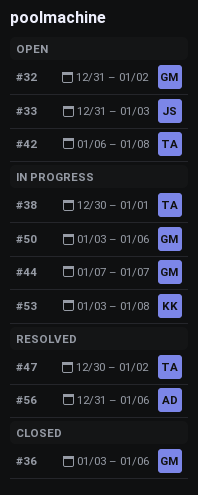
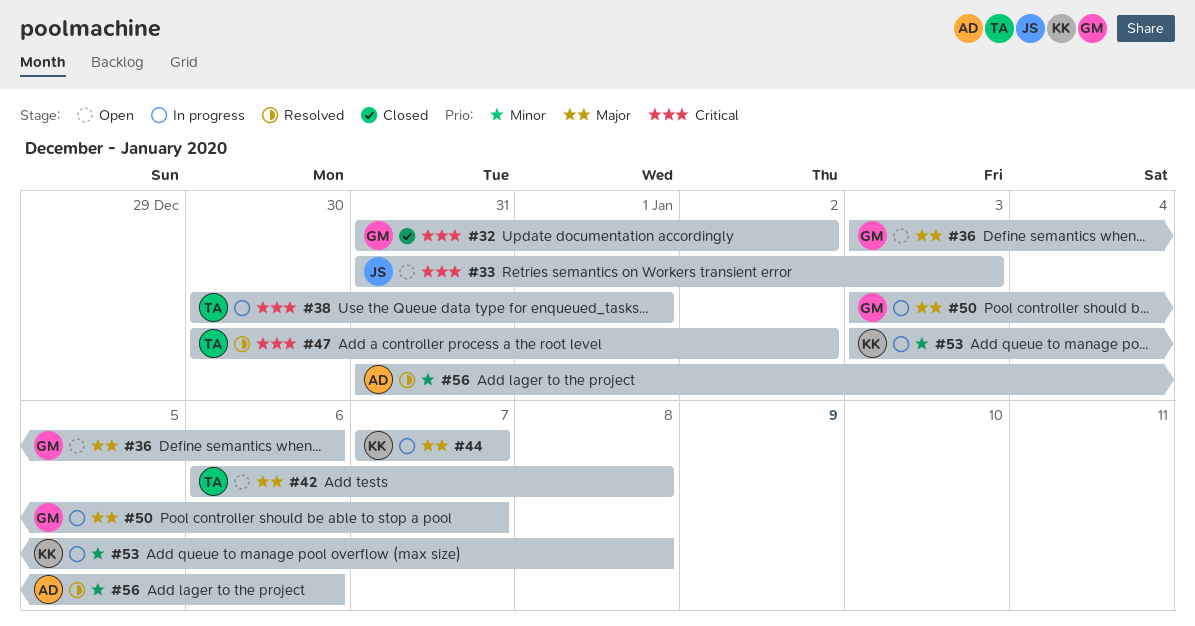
#32, status: Open -> Closed
#36, status: Closed -> Open
#44, owner: GM -> KK
#50, due: Jan 6 -> Jan 7

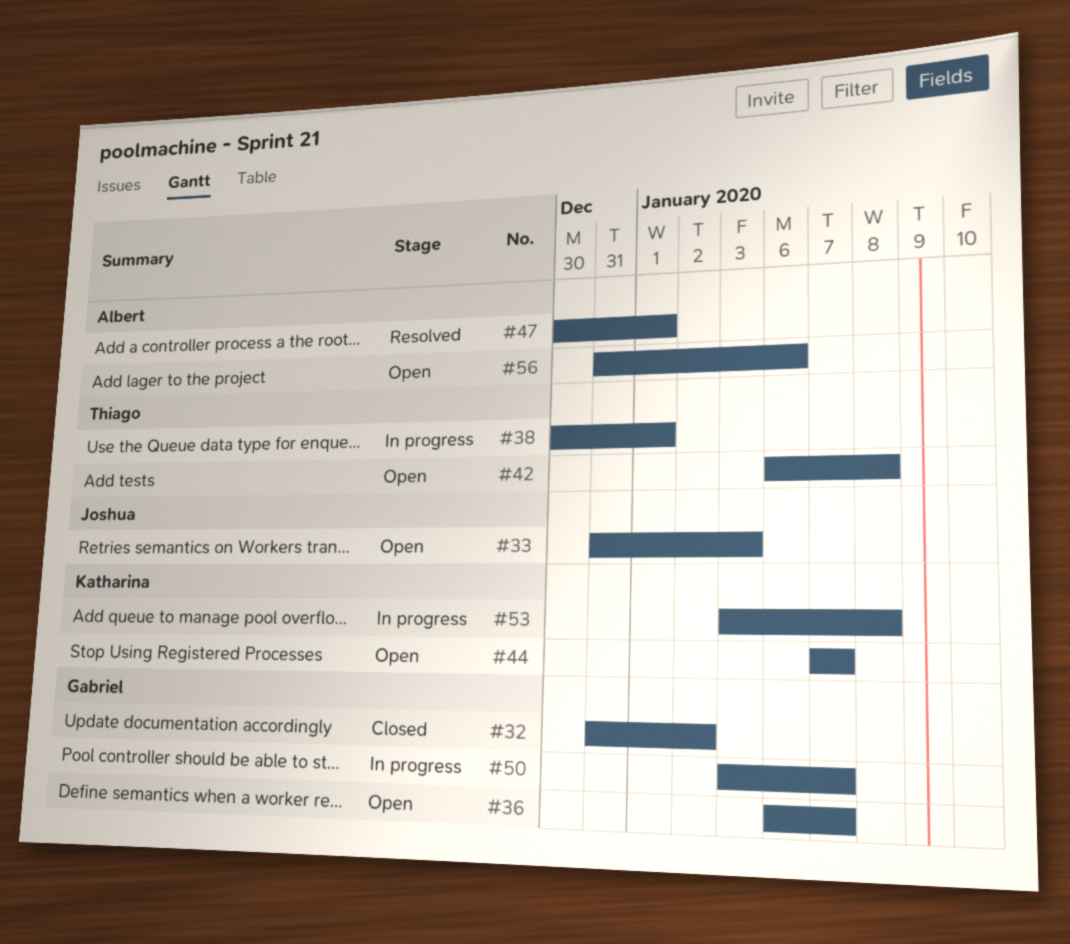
#36, start: Jan 3 -> Jan 6
#36, due: Jan 6 -> Jan 7
#44, status: In progress -> Open
#47, owner: Thiago -> Albert
#47, due: Jan 2 -> Jan 1
#56, status: Resolved -> Open

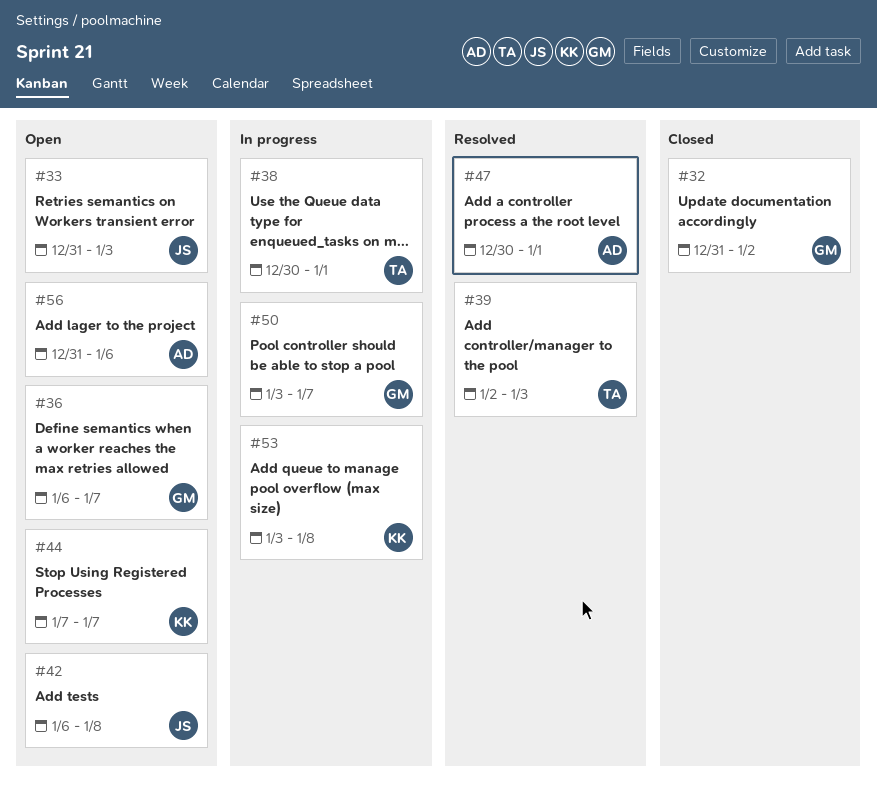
#39: none -> present
#42, owner: Thiago -> Joshua

